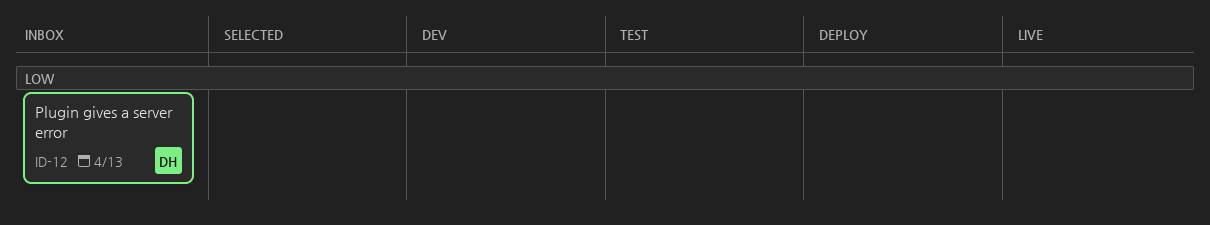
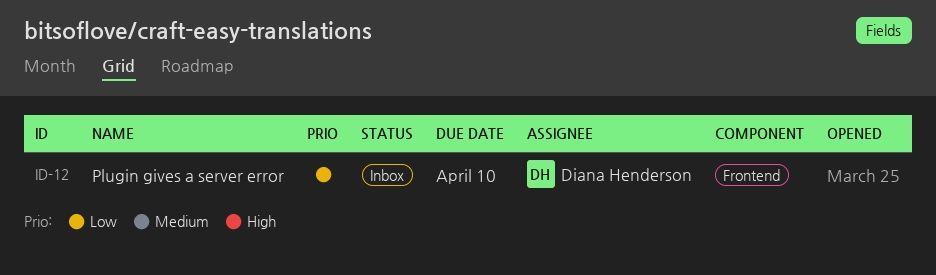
ID-12, due: Apr 13 -> Apr 10

